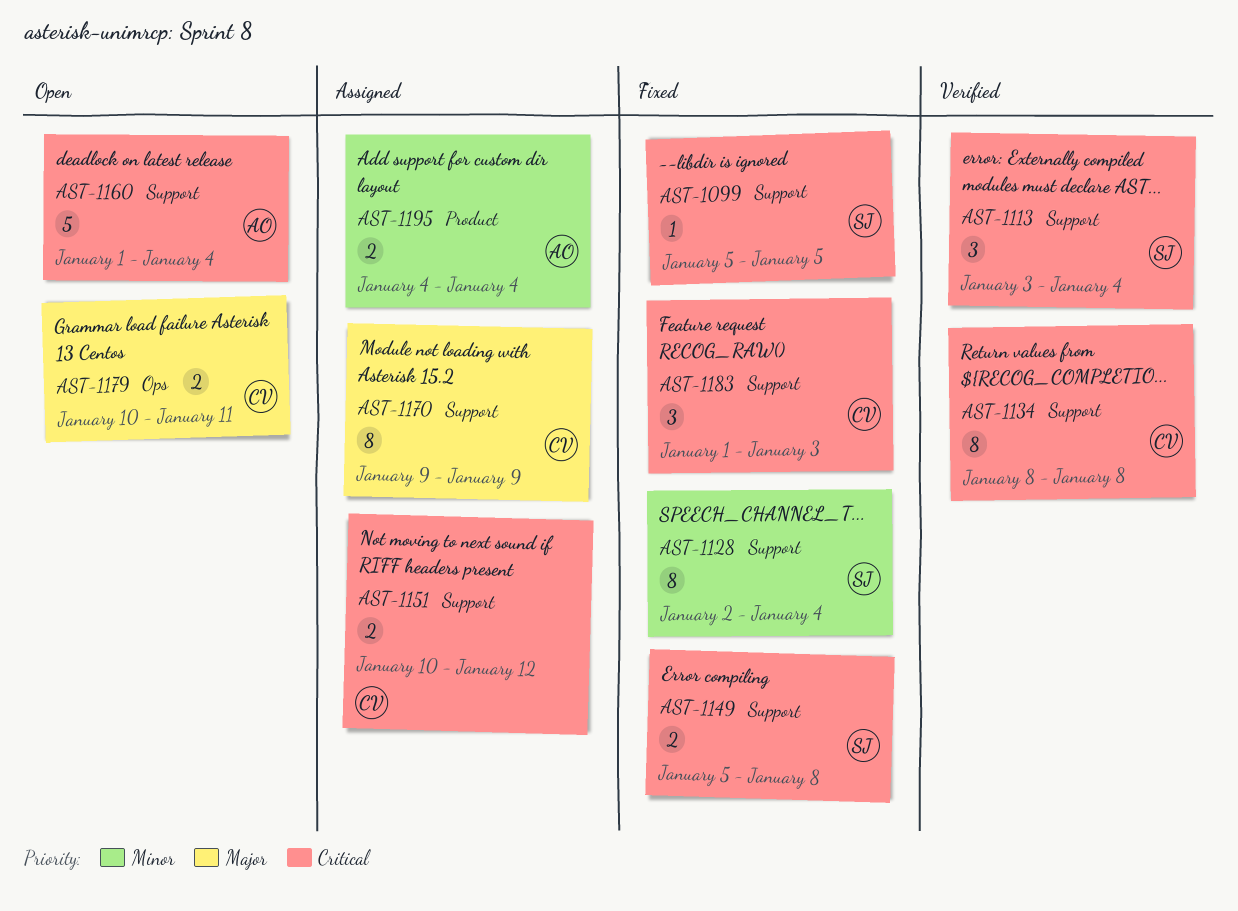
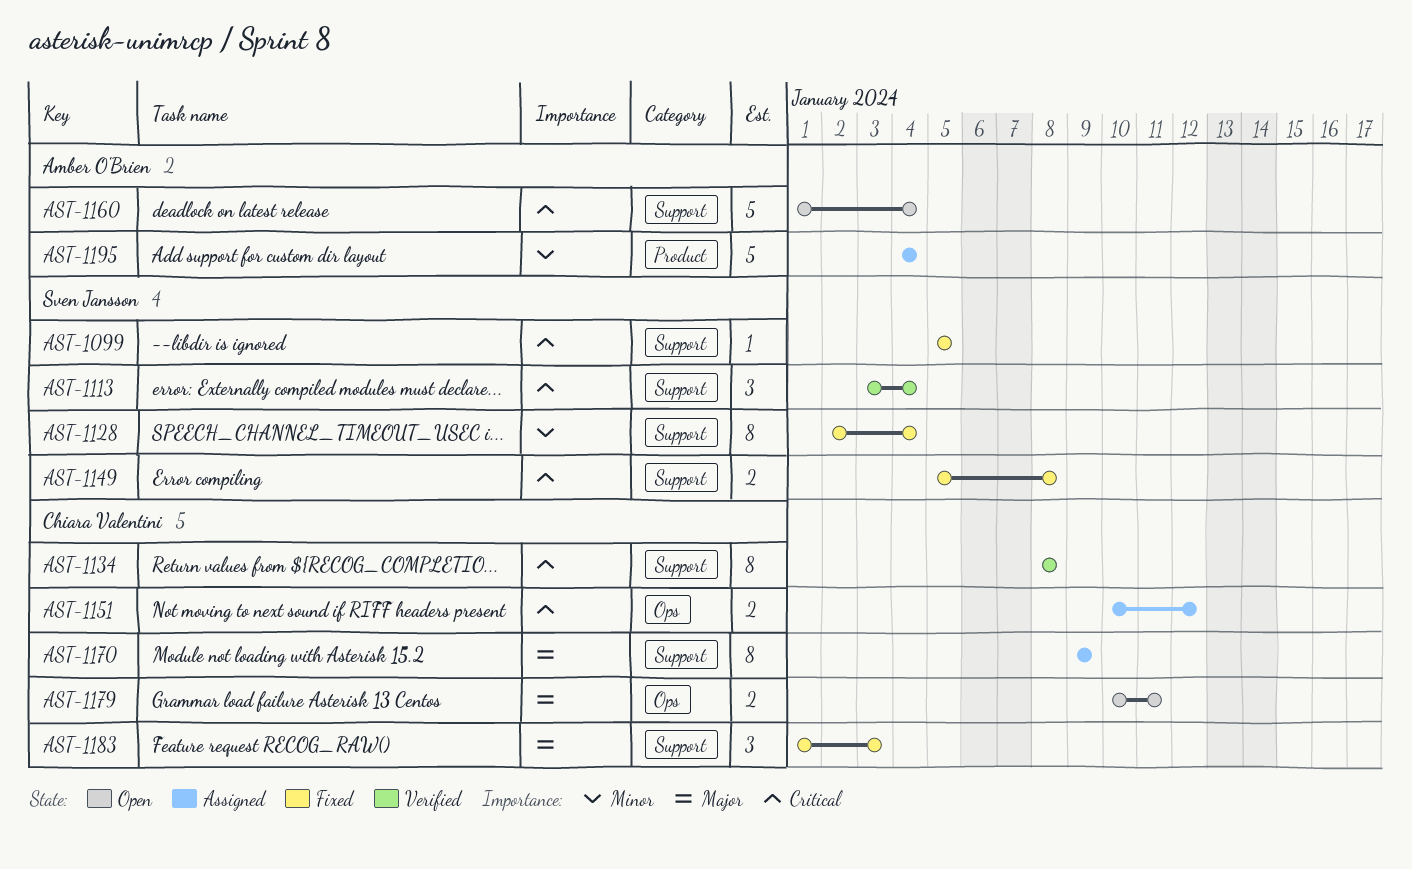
AST-1151, label: Support -> Ops
AST-1183, priority: Critical -> Major
AST-1195, estimate: 2 -> 5

